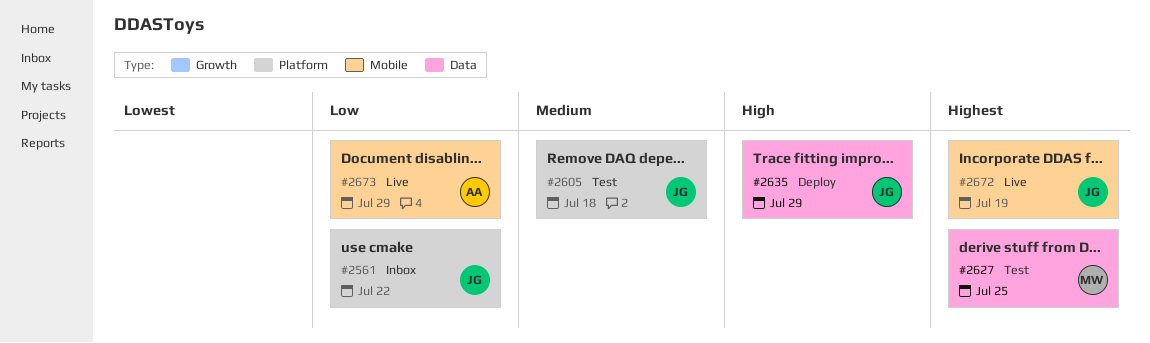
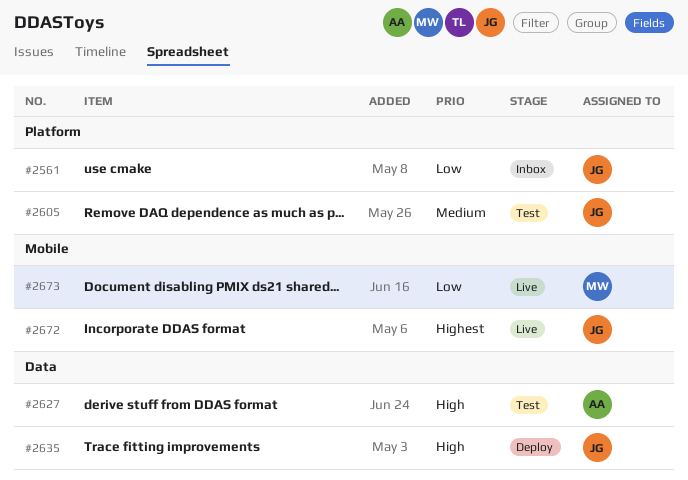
#2627, owner: MW -> AA
#2627, priority: Highest -> High
#2673, owner: AA -> MW

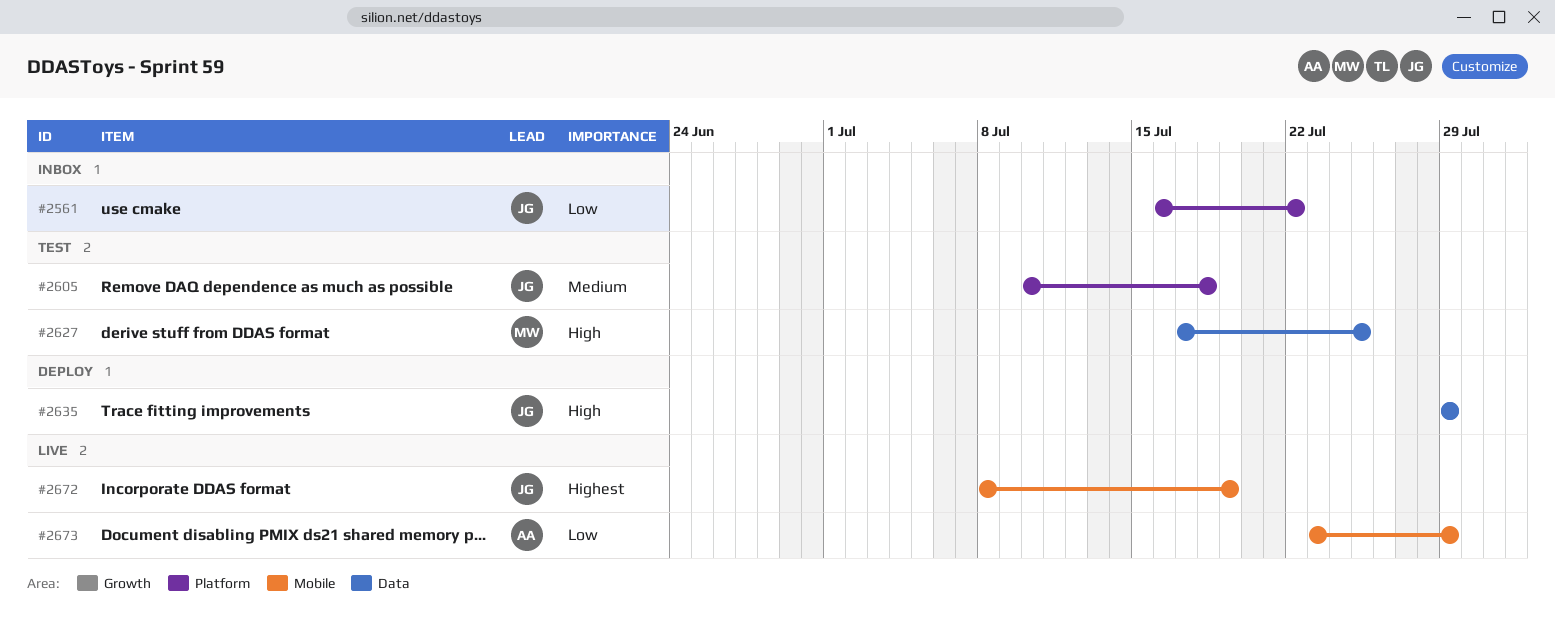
#2627, owner: AA -> MW
#2673, owner: MW -> AA

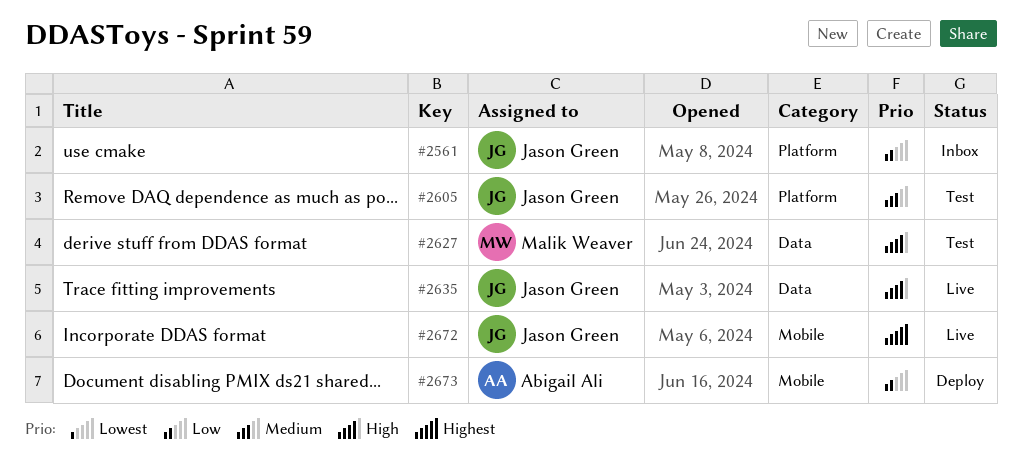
#2635, status: Deploy -> Live
#2673, status: Live -> Deploy

